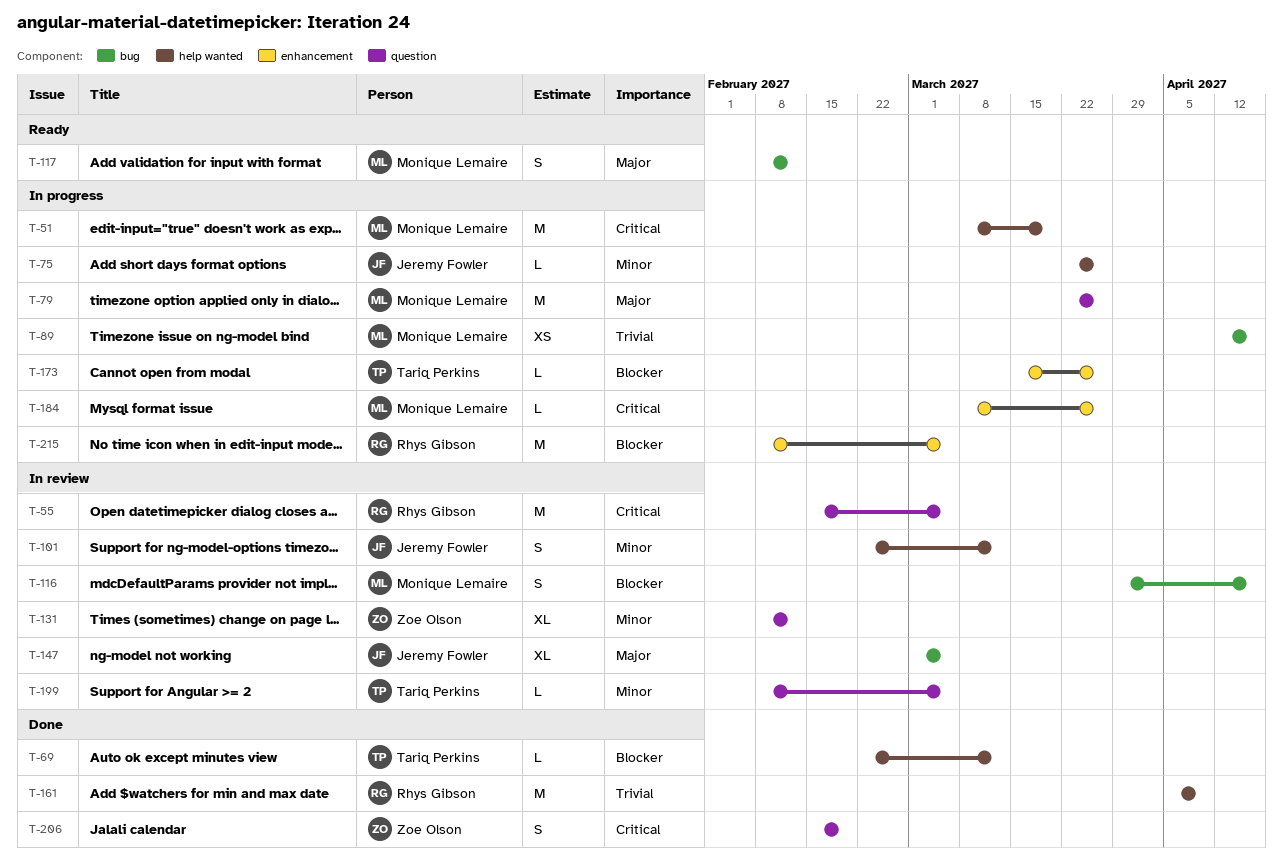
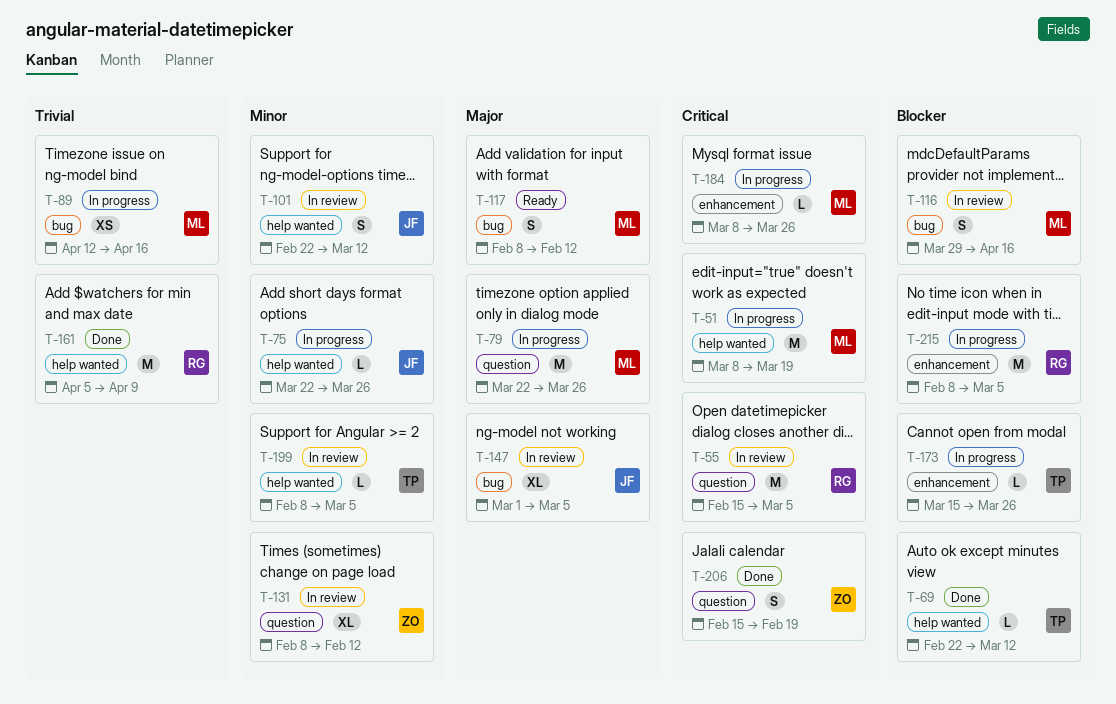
T-199, label: question -> help wanted

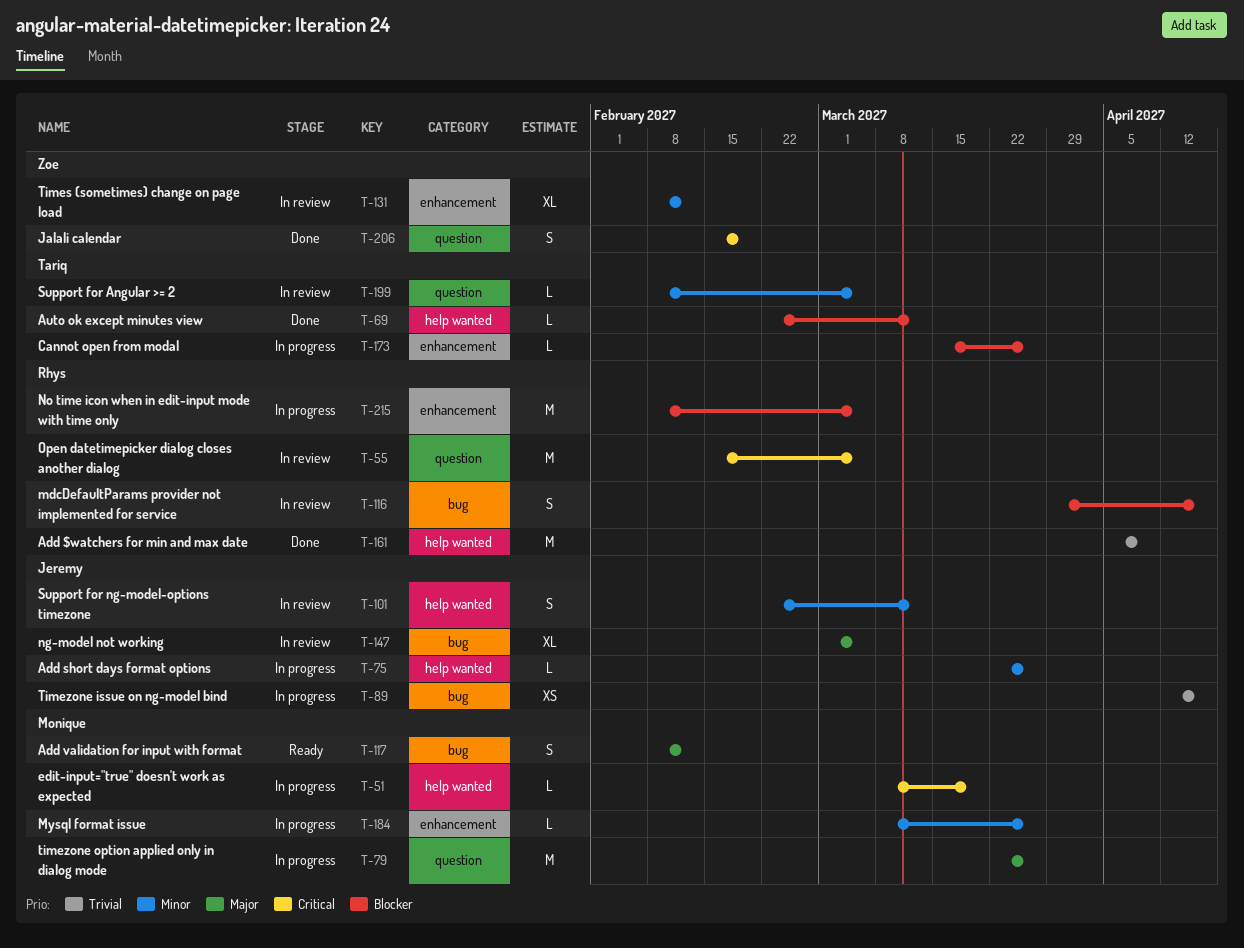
T-51, estimate: M -> L
T-89, owner: Monique -> Jeremy
T-116, owner: Monique -> Rhys
T-131, label: question -> enhancement
T-184, priority: Critical -> Minor
T-199, label: help wanted -> question

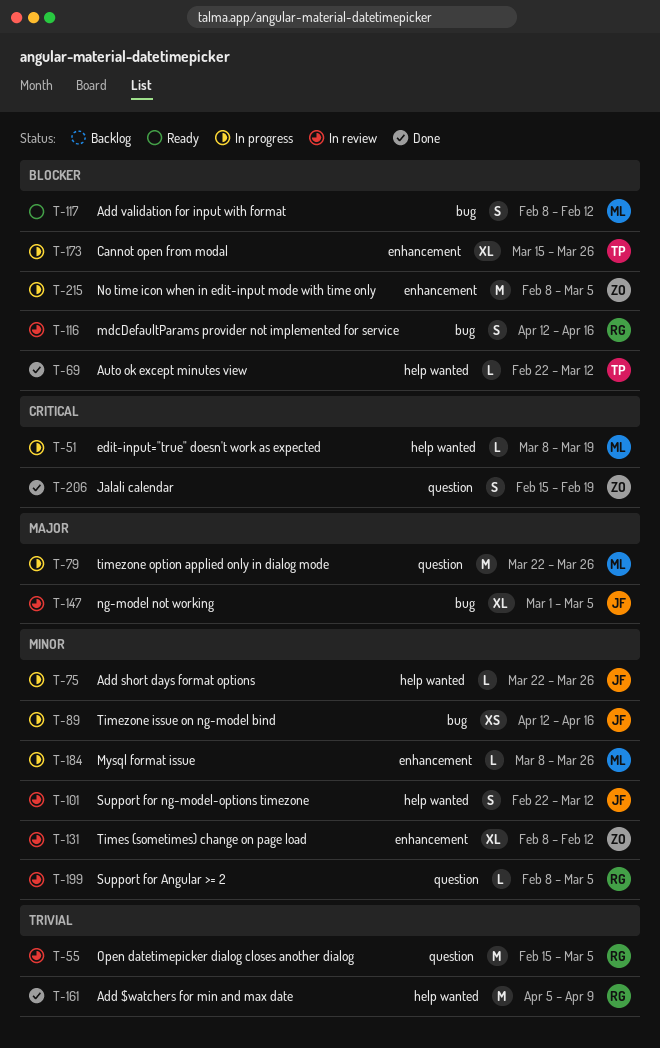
T-55, priority: Critical -> Trivial
T-89, priority: Trivial -> Minor
T-116, start: Mar 29 -> Apr 12
T-117, priority: Major -> Blocker
T-173, estimate: L -> XL
T-199, owner: Tariq -> Rhys
T-215, owner: Rhys -> Zoe

